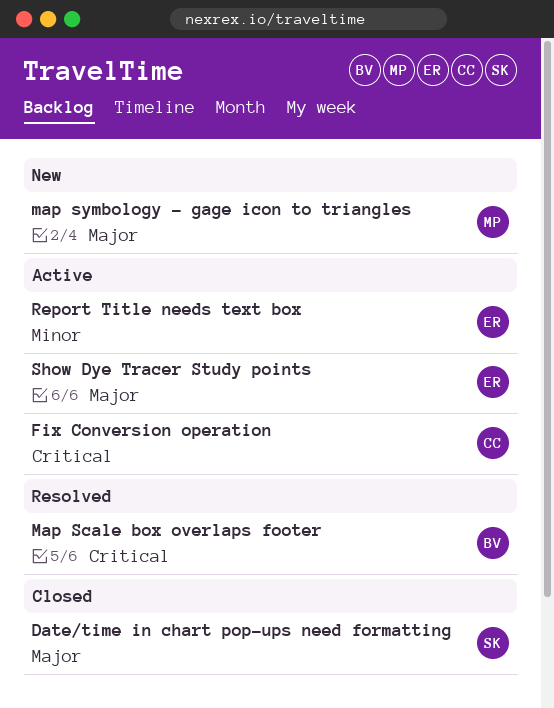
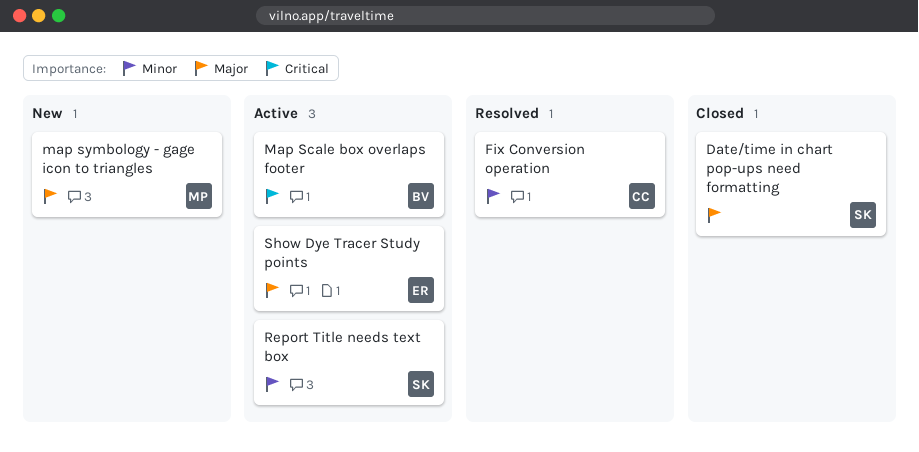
Fix Conversion operation, status: Active -> Resolved
Fix Conversion operation, priority: Critical -> Minor
Map Scale box overlaps footer, status: Resolved -> Active
Report Title needs text box, owner: ER -> SK

